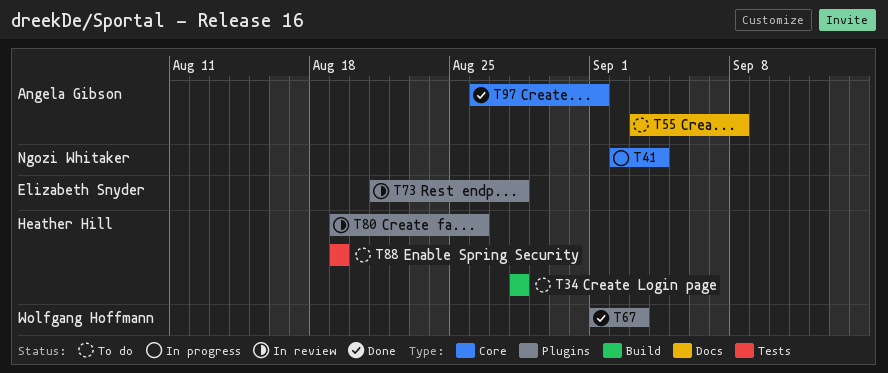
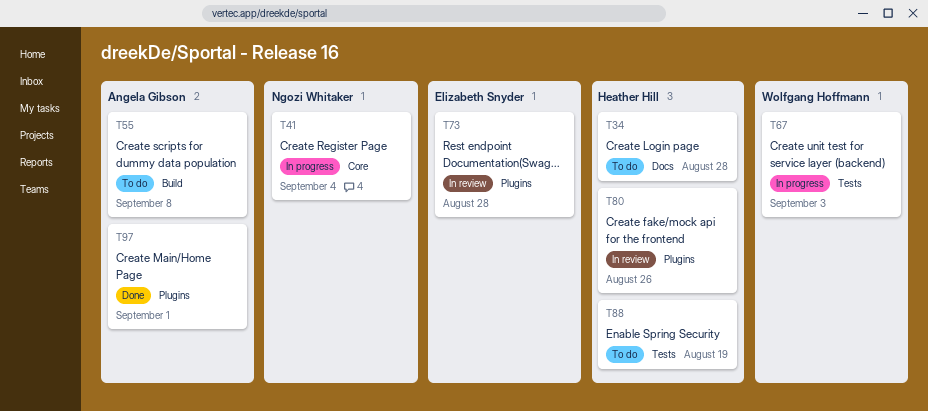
T34, label: Build -> Docs
T55, label: Docs -> Build
T67, status: Done -> In progress
T67, label: Plugins -> Tests
T97, label: Core -> Plugins

